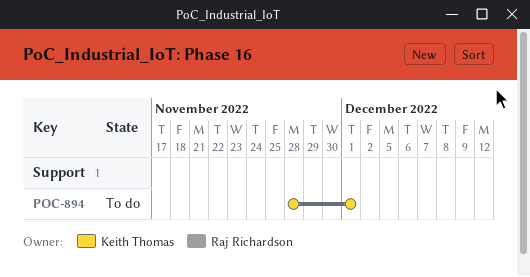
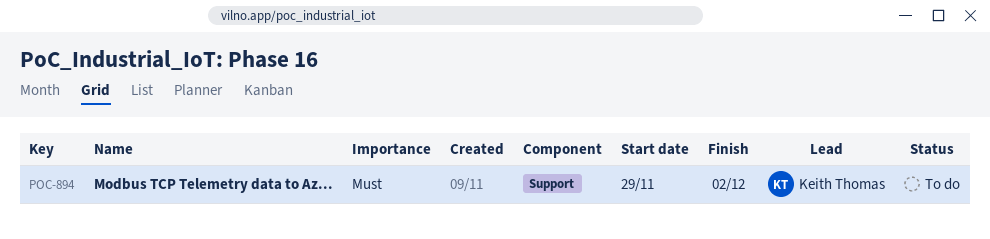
POC-894, start: Nov 28 -> Nov 29
POC-894, due: Dec 1 -> Dec 2

